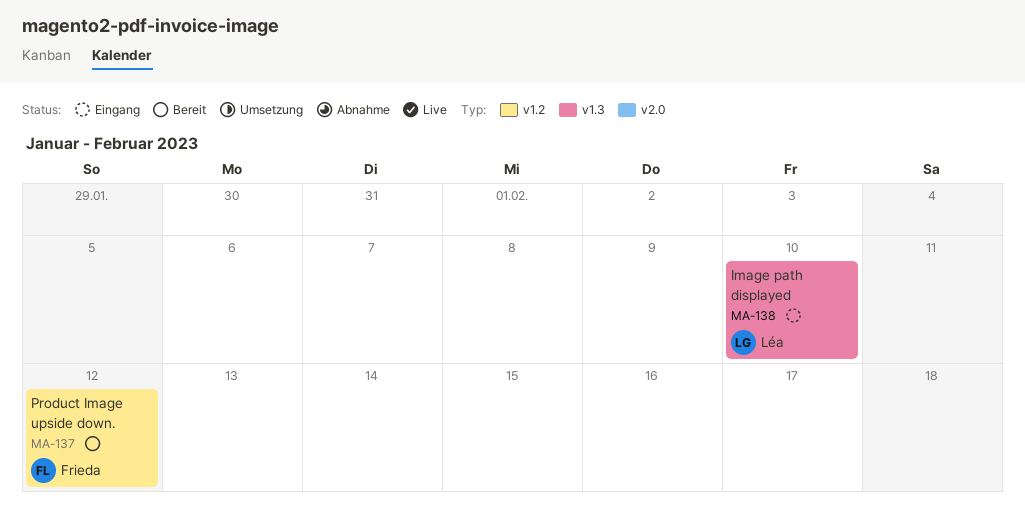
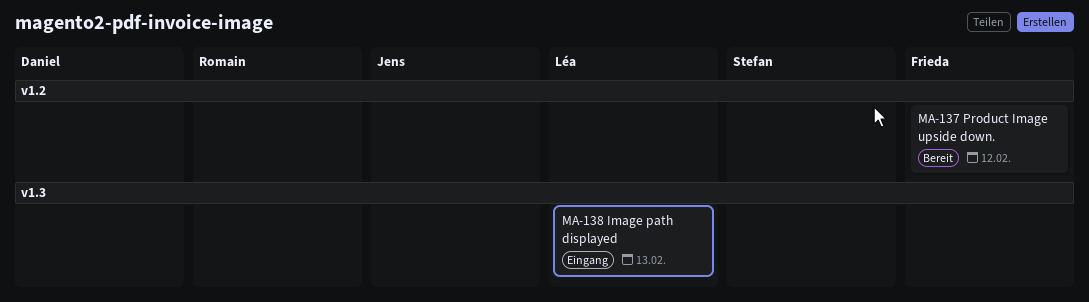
MA-138, due: Feb 10 -> Feb 13

